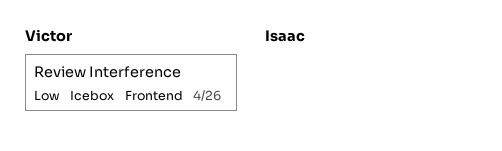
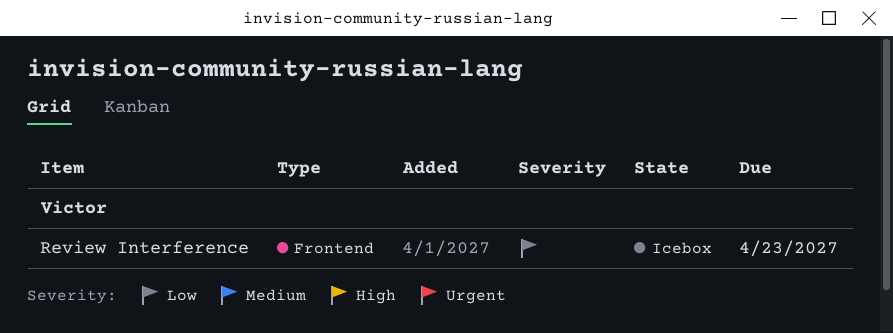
Review Interference, due: Apr 26 -> Apr 23

